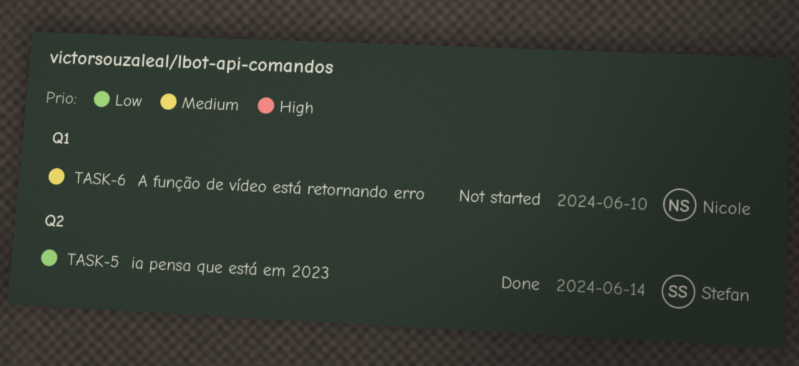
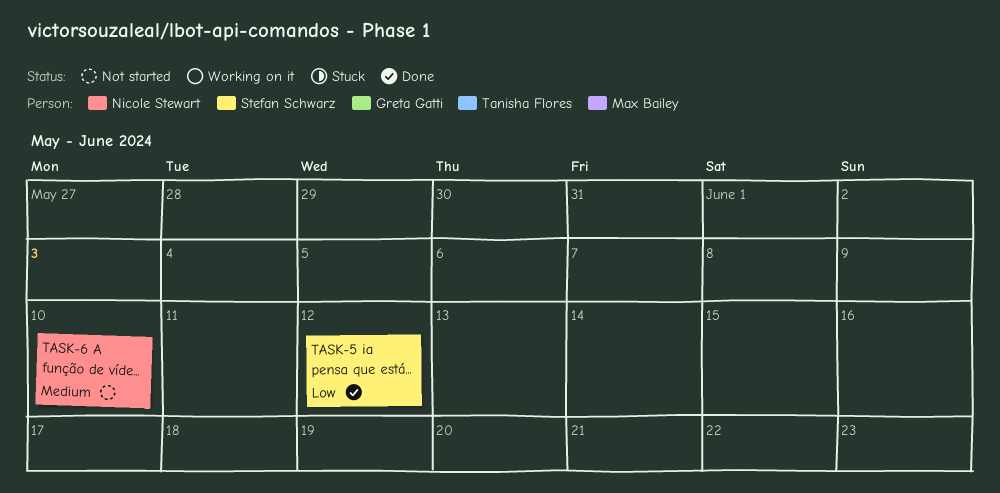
TASK-5, due: Jun 14 -> Jun 12

